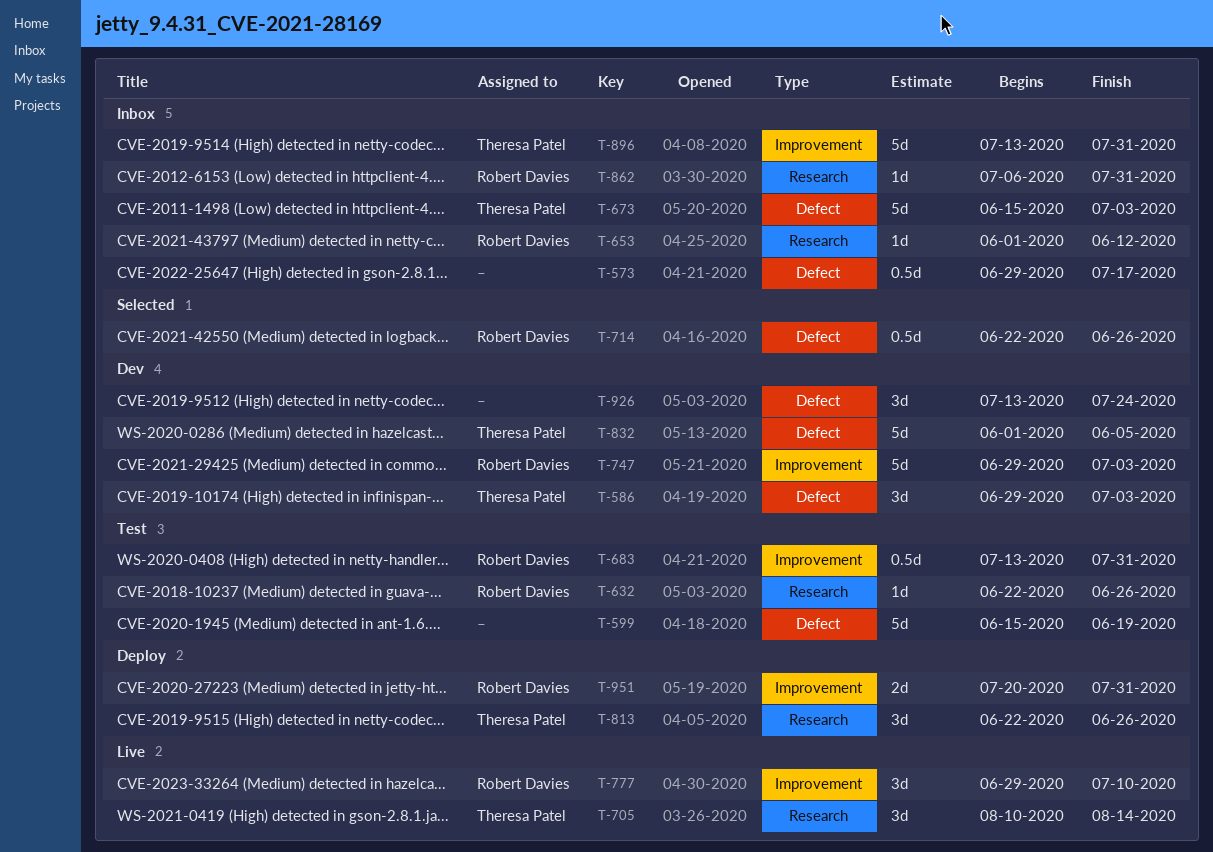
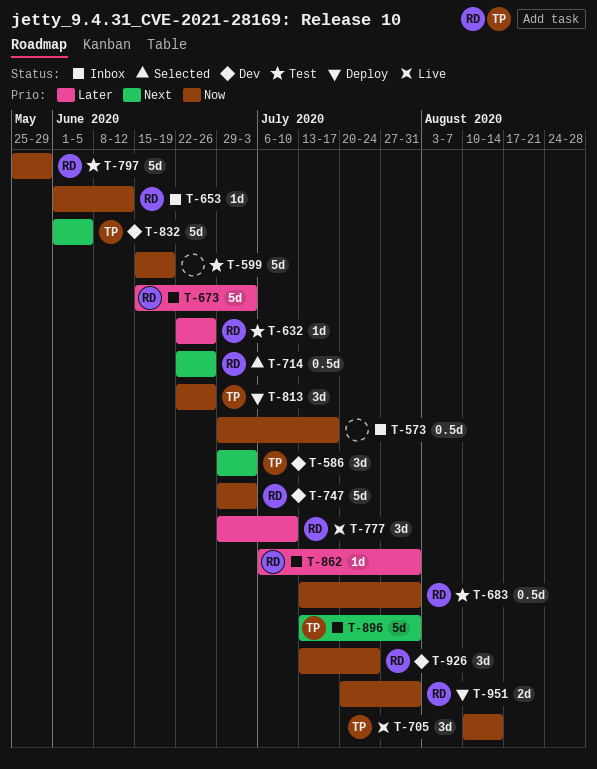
T-673, owner: Theresa Patel -> Robert Davies
T-797: none -> present
T-926, owner: none -> Robert Davies

